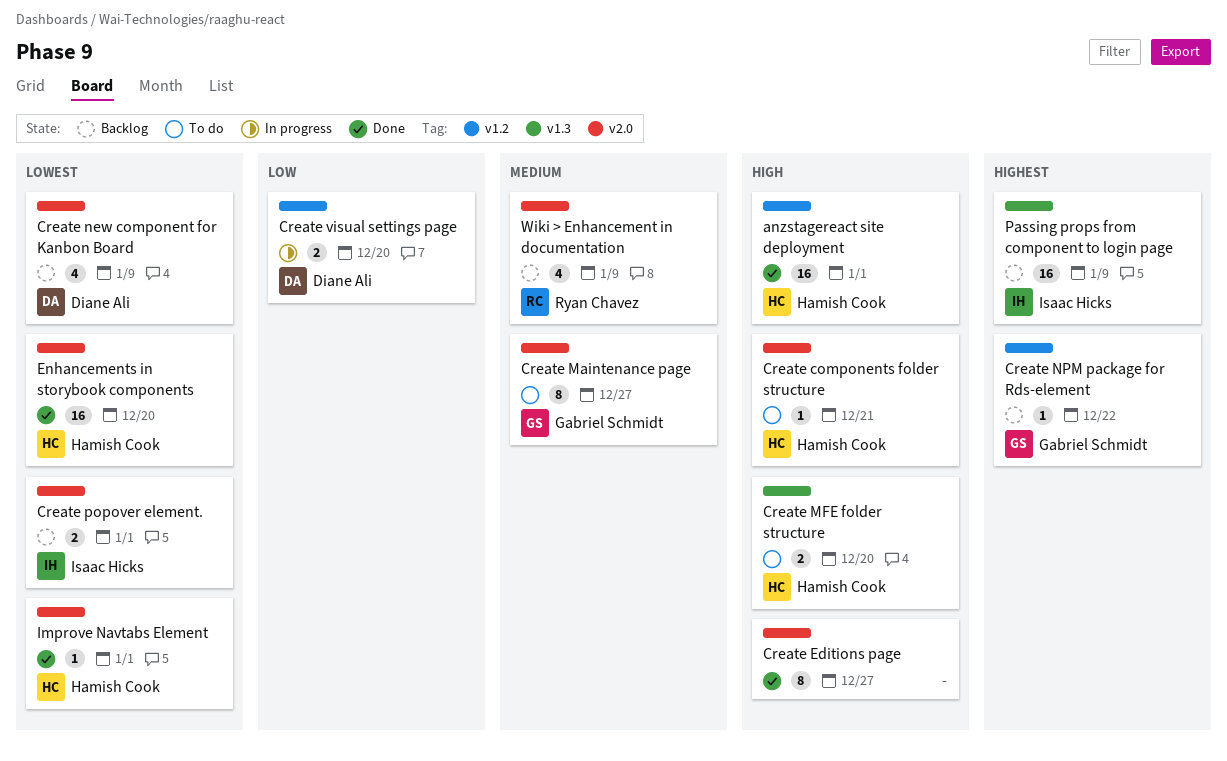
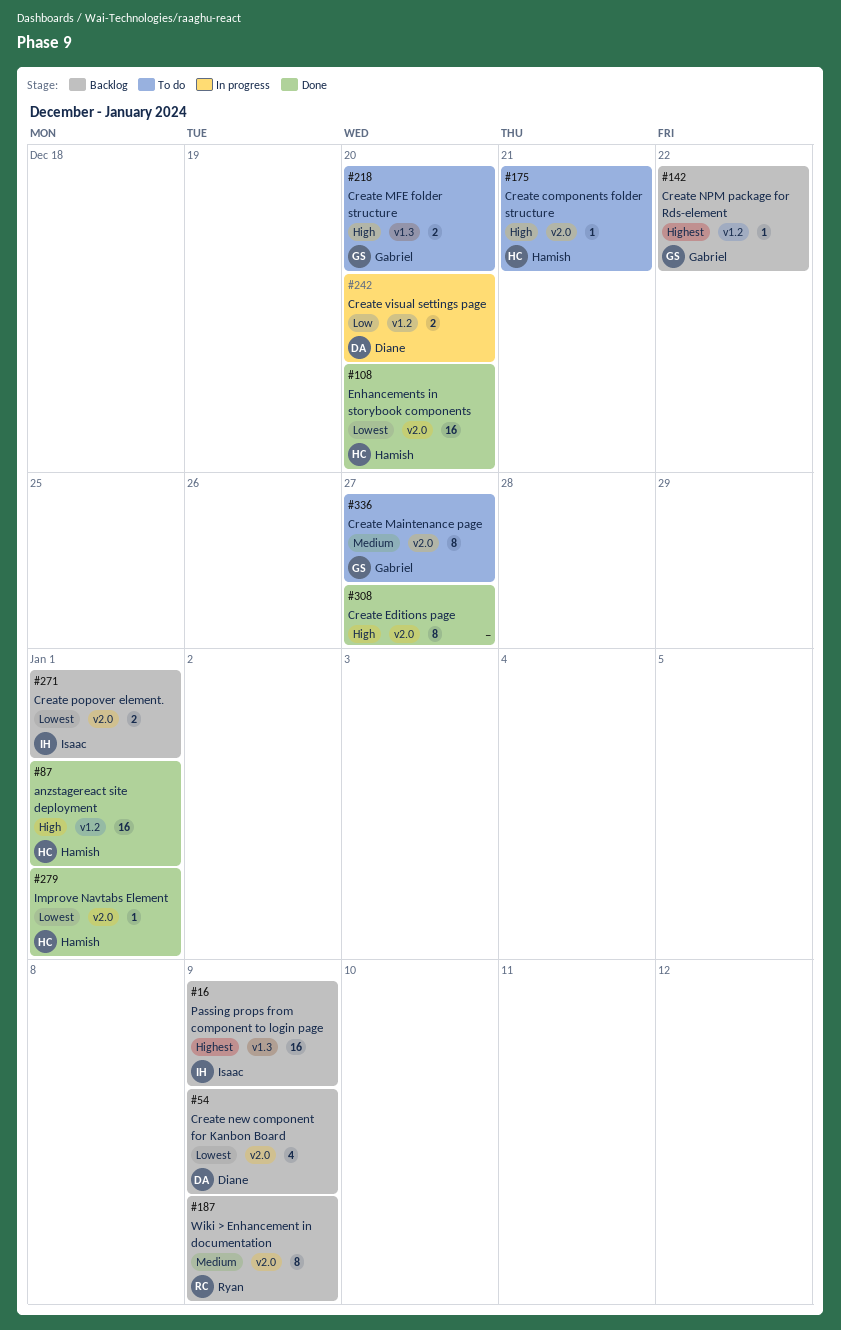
Create MFE folder structure, owner: Hamish Cook -> Gabriel Schmidt
Wiki > Enhancement in documentation, estimate: 4 -> 8

